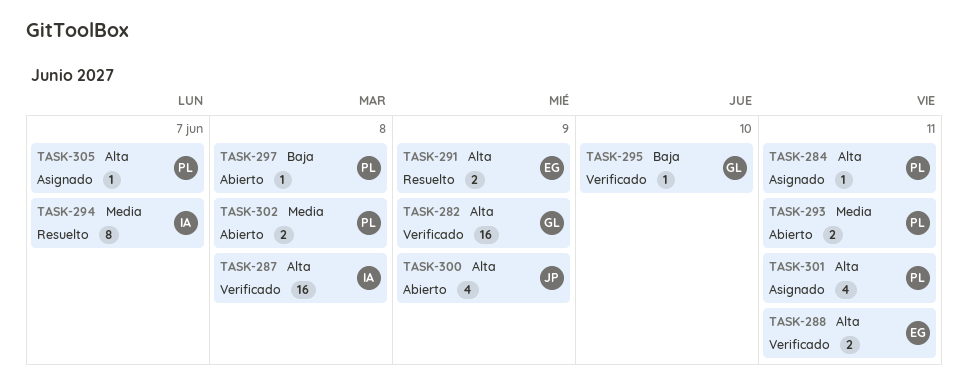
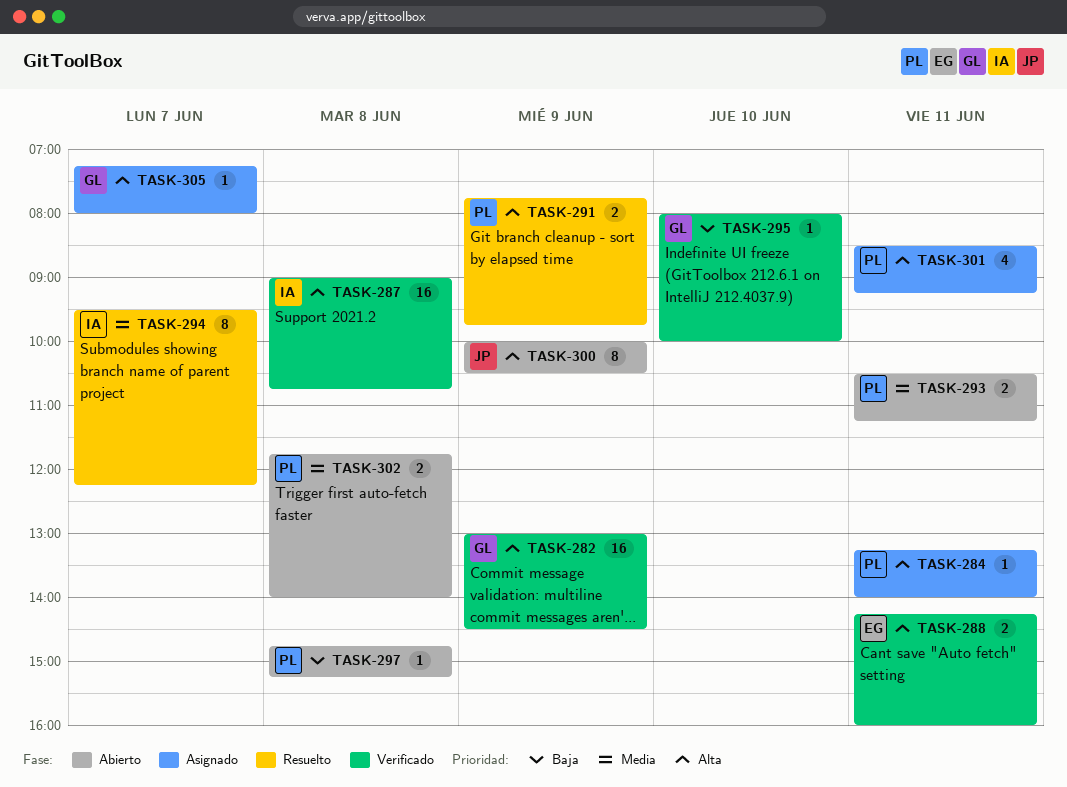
TASK-291, owner: EG -> PL
TASK-300, estimate: 4 -> 8
TASK-305, owner: PL -> GL

